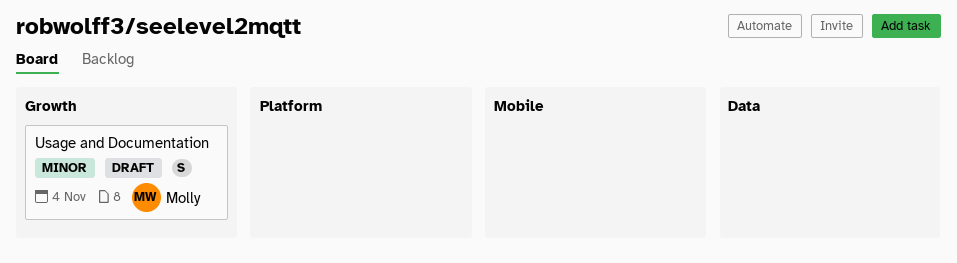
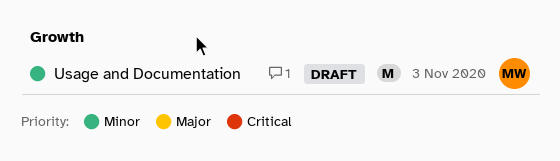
Usage and Documentation, estimate: S -> M
Usage and Documentation, due: Nov 4 -> Nov 3

